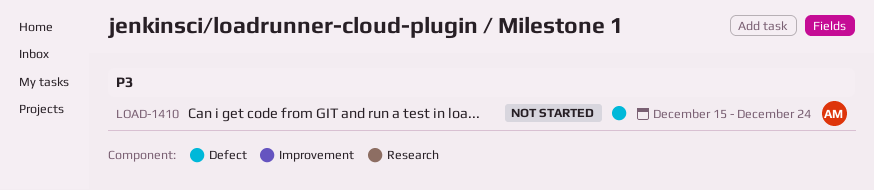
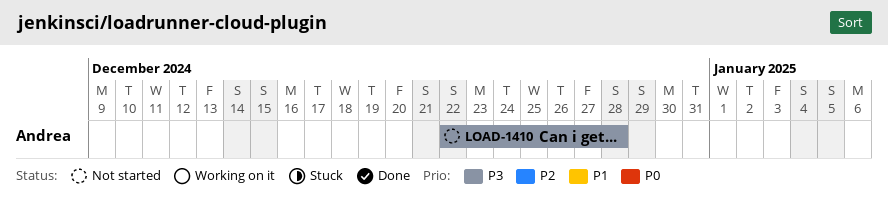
LOAD-1410, start: Dec 15 -> Dec 22
LOAD-1410, due: Dec 24 -> Dec 28

